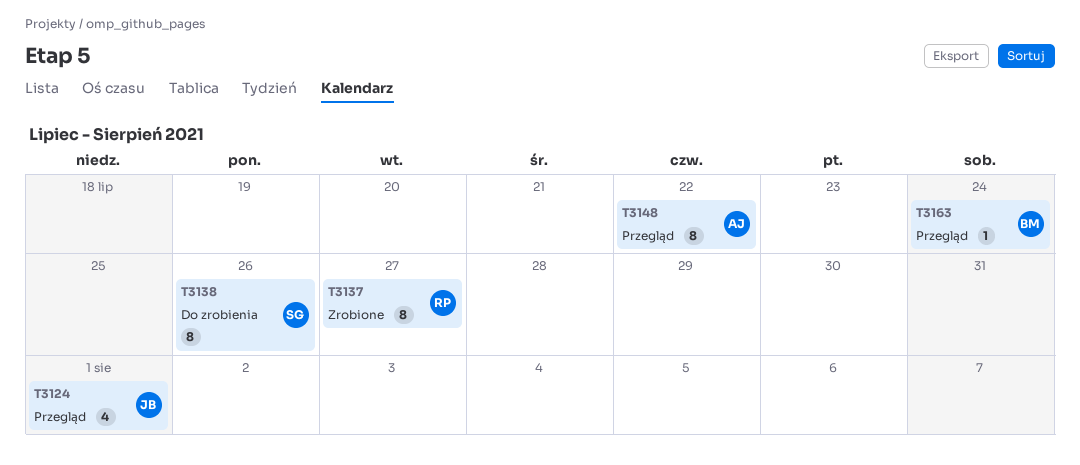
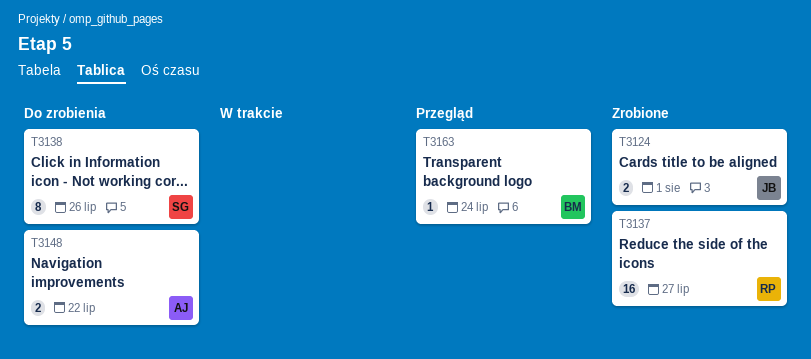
T3124, status: Przegląd -> Zrobione
T3124, estimate: 4 -> 2
T3137, estimate: 8 -> 16
T3148, status: Przegląd -> Do zrobienia
T3148, estimate: 8 -> 2

